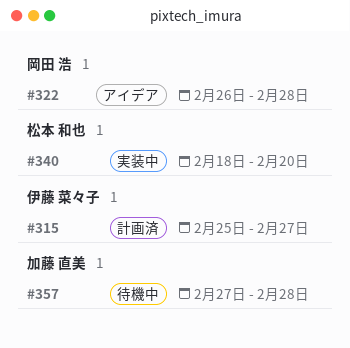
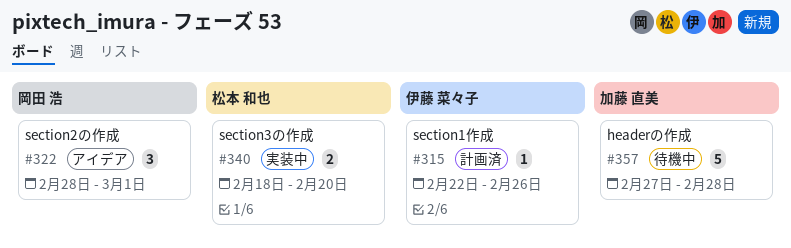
#315, start: Feb 25 -> Feb 22
#315, due: Feb 27 -> Feb 26
#322, start: Feb 26 -> Feb 28
#322, due: Feb 28 -> Mar 1

